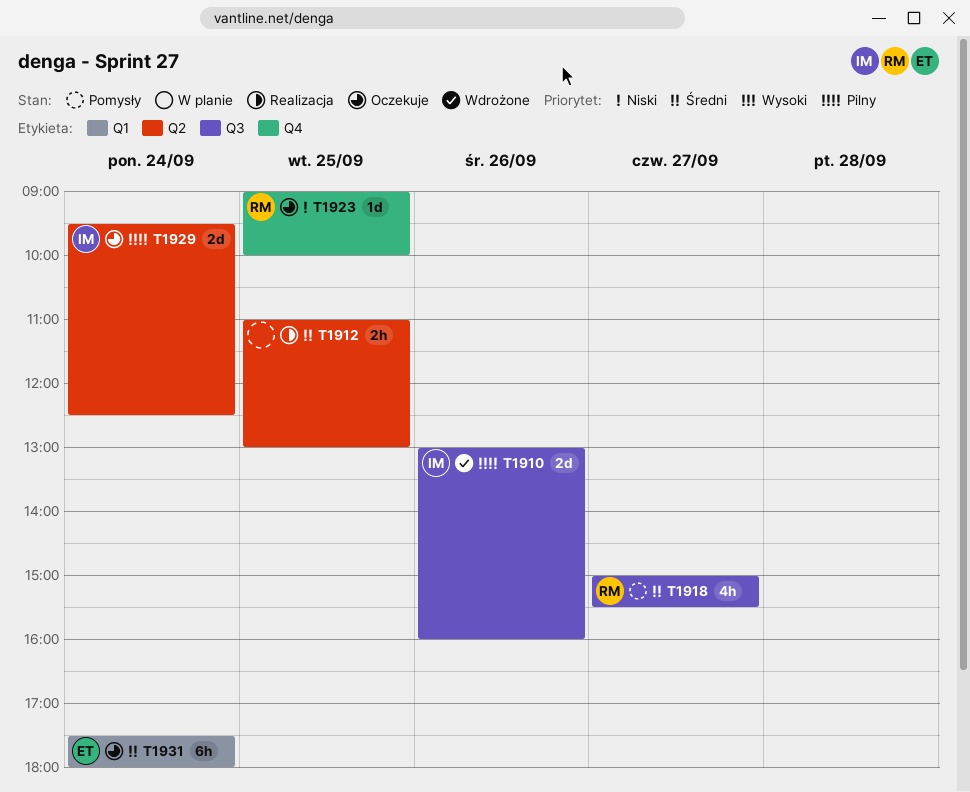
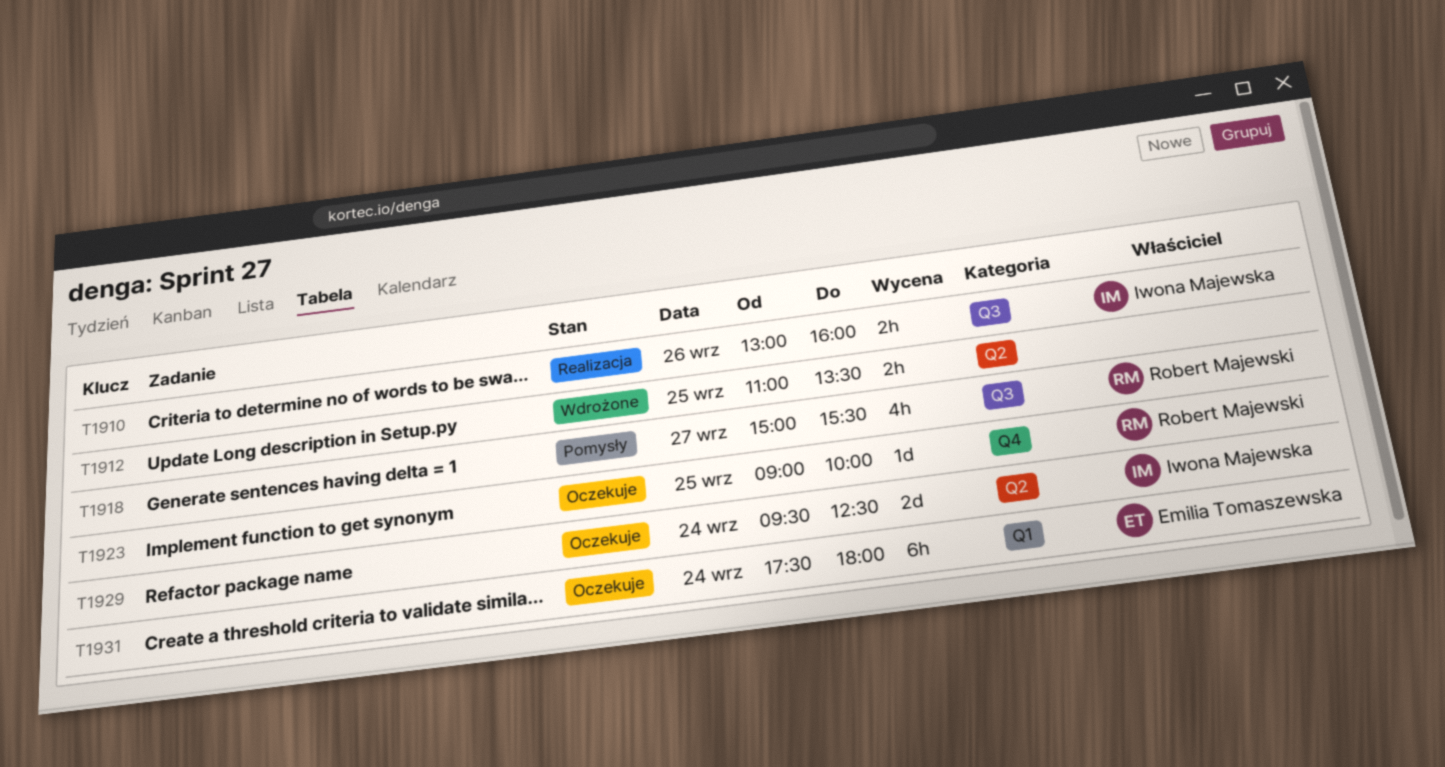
T1910, status: Wdrożone -> Realizacja
T1910, estimate: 2d -> 2h
T1912, status: Realizacja -> Wdrożone
T1912, ends: 13:00 -> 13:30

